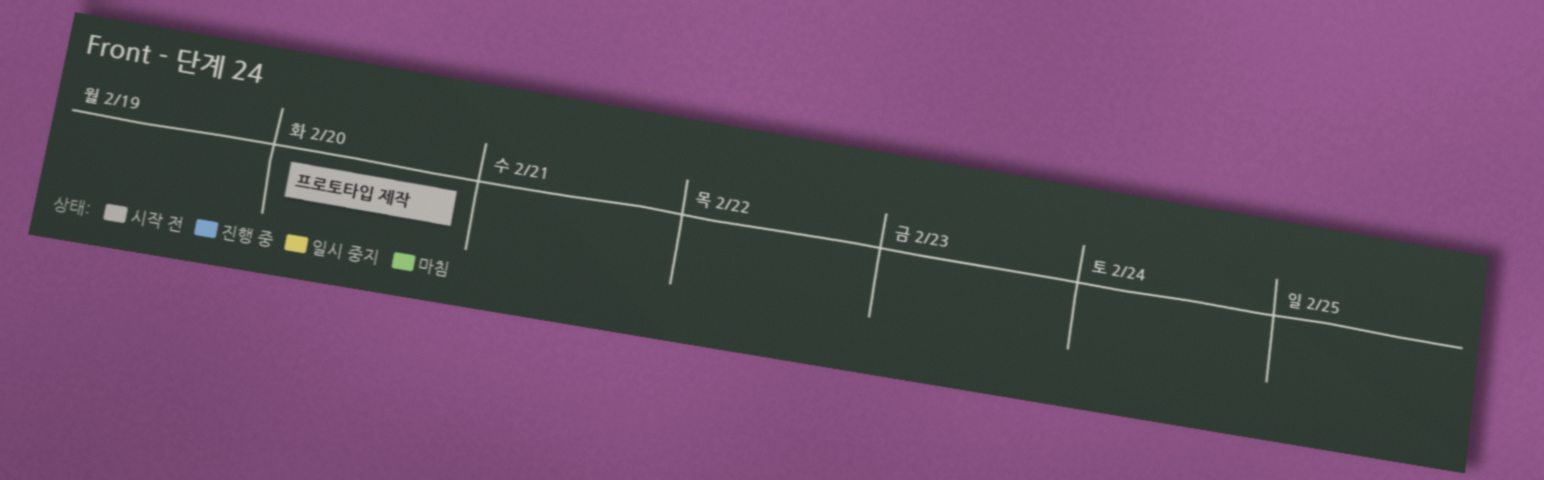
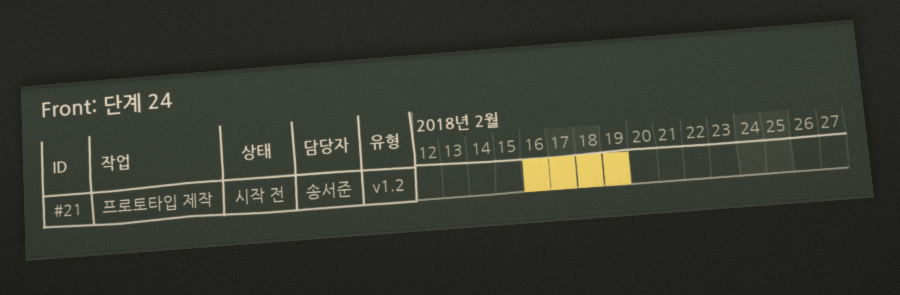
프로토타입 제작, due: Feb 20 -> Feb 19

